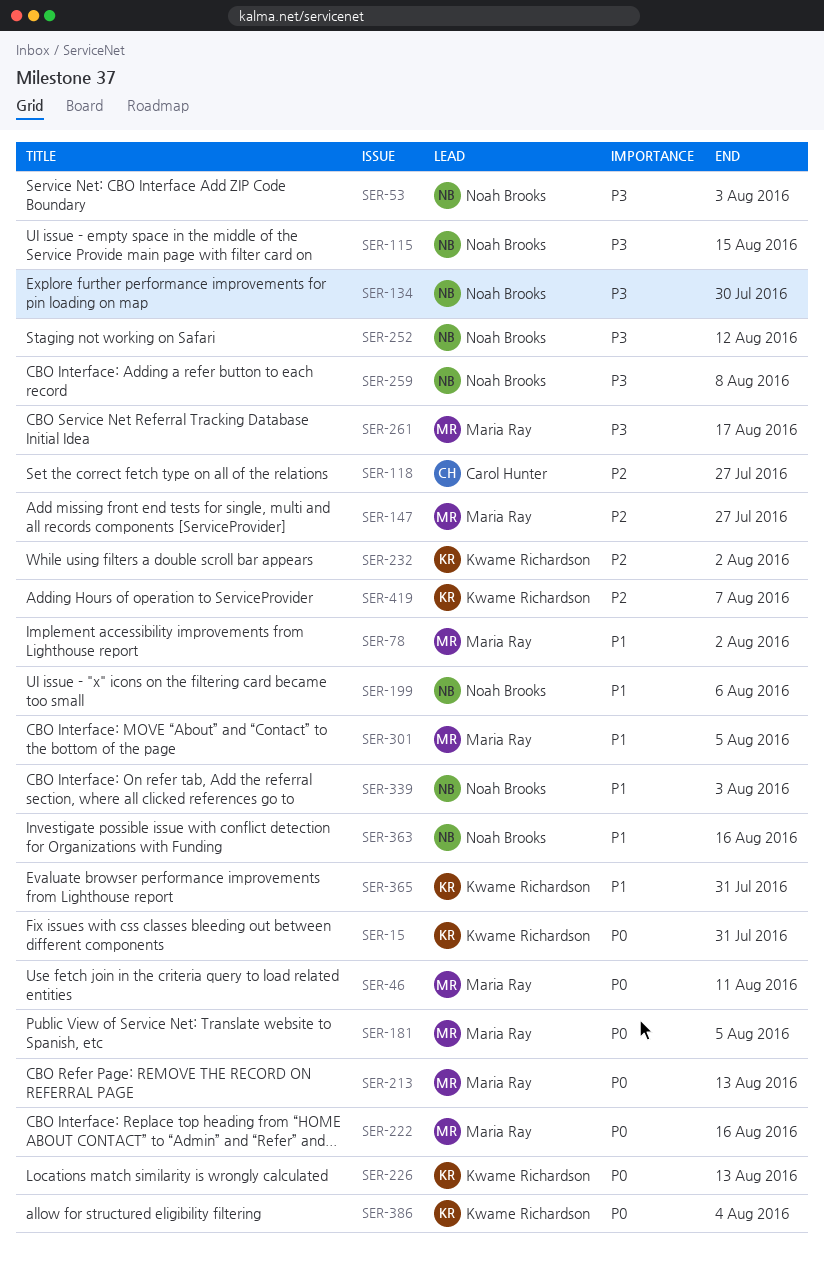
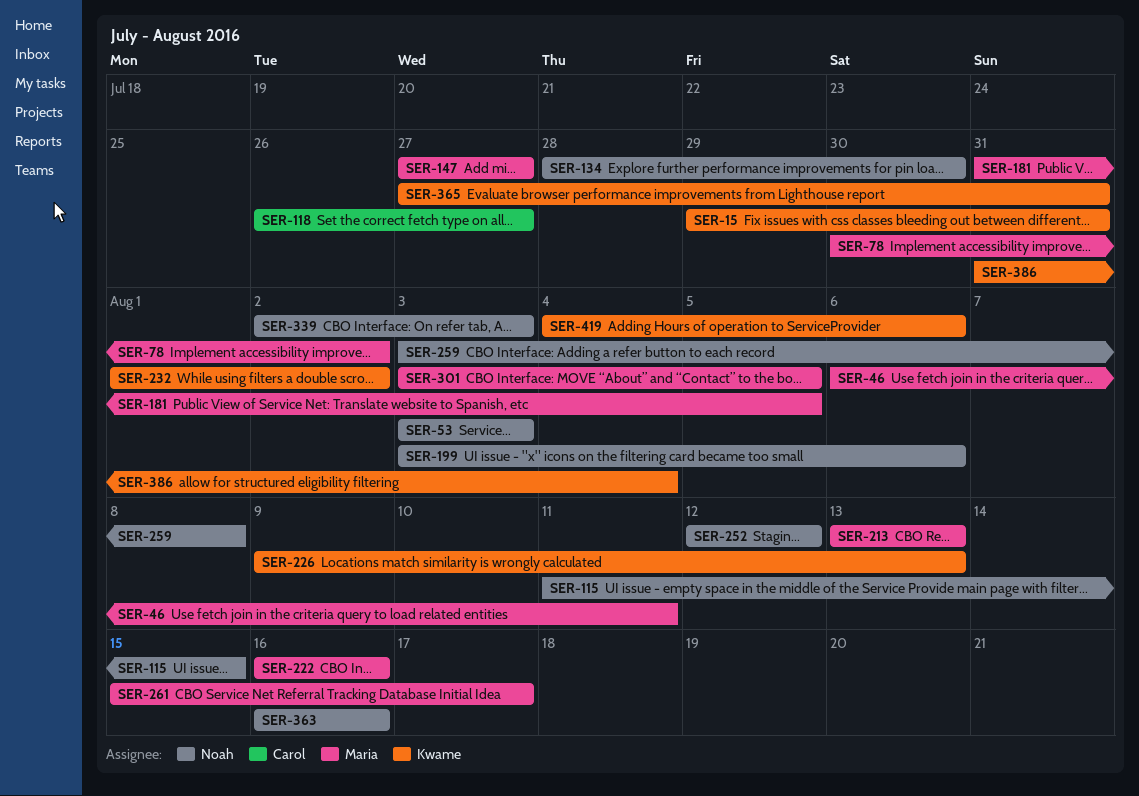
SER-419, due: Aug 7 -> Aug 6

